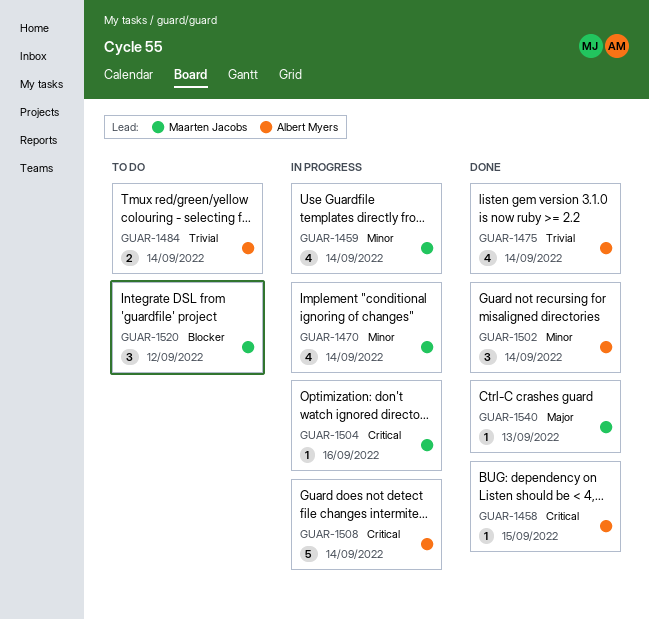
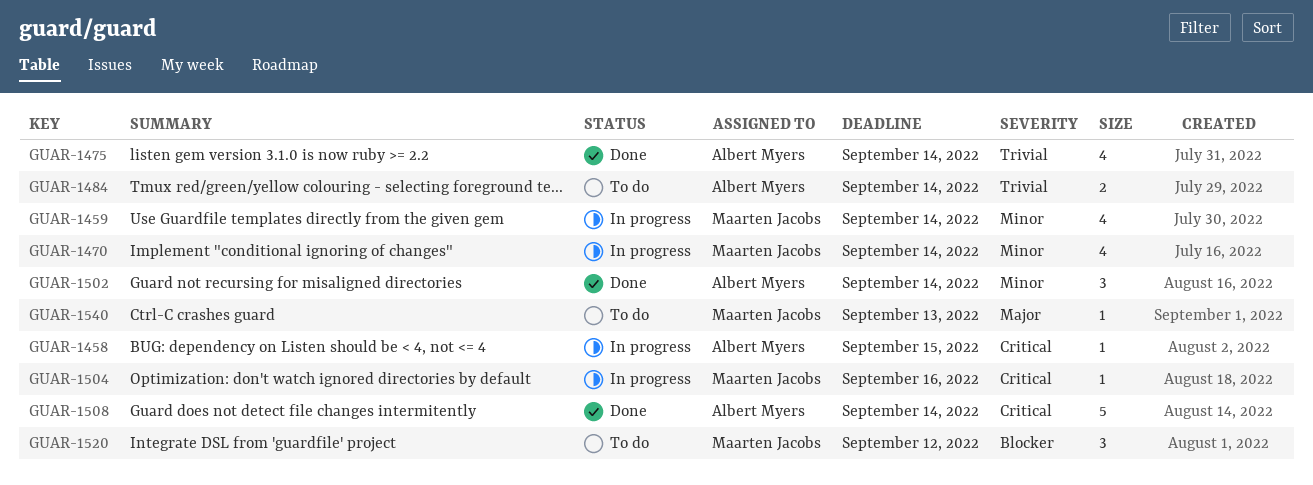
GUAR-1458, status: Done -> In progress
GUAR-1508, status: In progress -> Done
GUAR-1540, status: Done -> To do

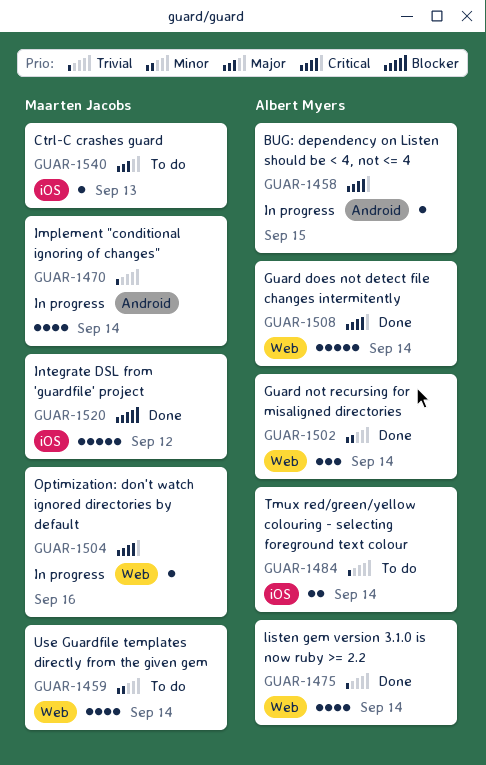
GUAR-1459, status: In progress -> To do
GUAR-1470, priority: Minor -> Trivial
GUAR-1520, status: To do -> Done
GUAR-1520, estimate: 3 -> 5

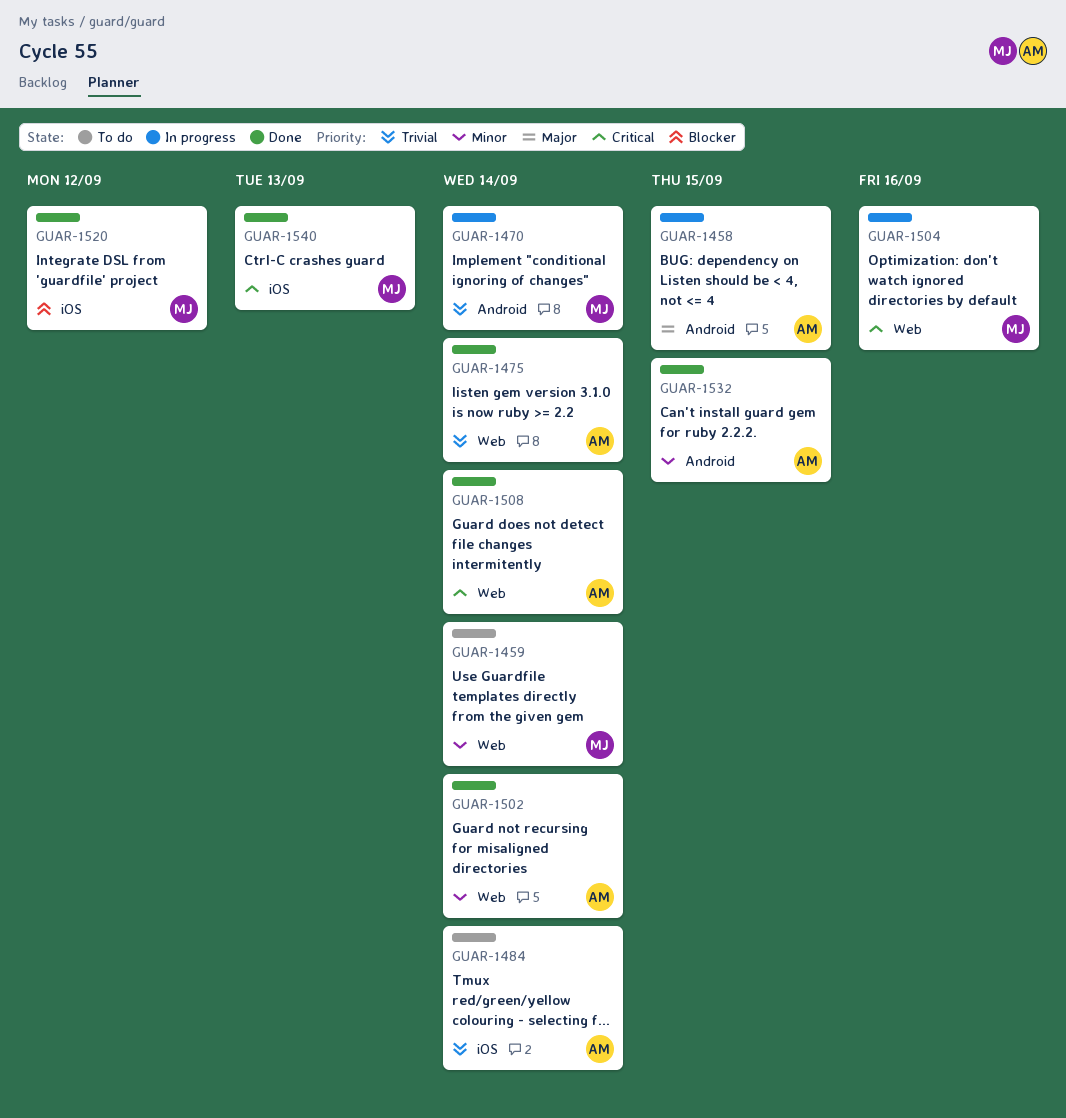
GUAR-1458, priority: Critical -> Major
GUAR-1532: none -> present
GUAR-1540, status: To do -> Done
GUAR-1540, priority: Major -> Critical

